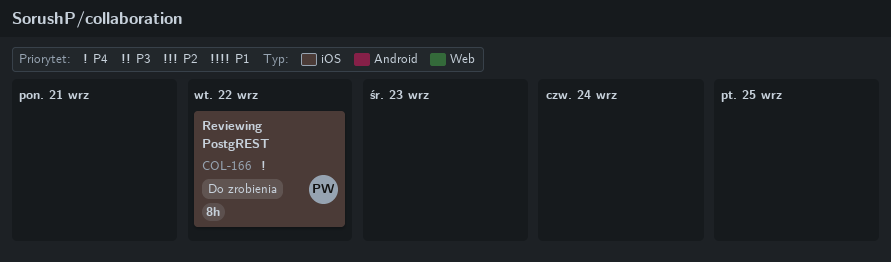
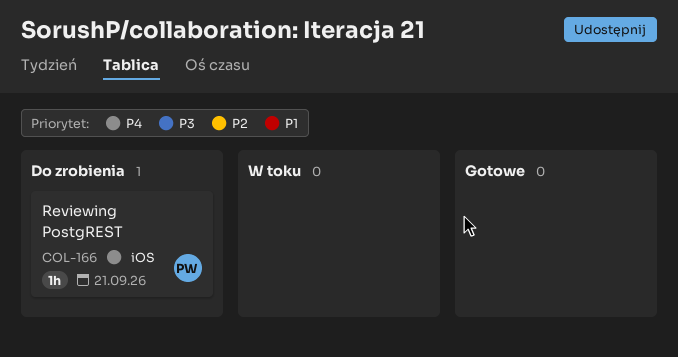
COL-166, estimate: 8h -> 1h
COL-166, due: Sep 22 -> Sep 21

